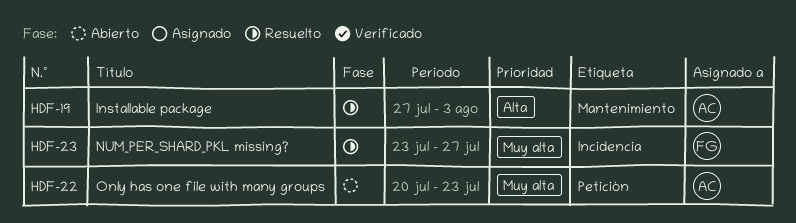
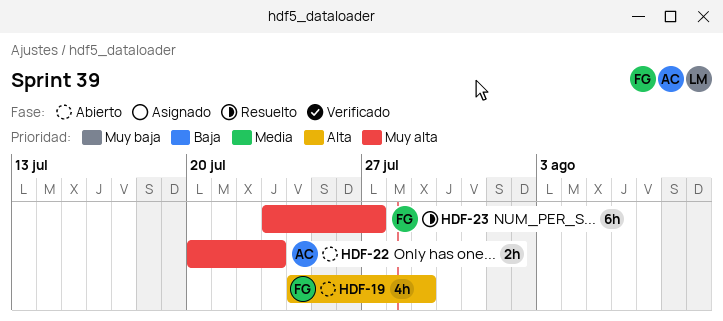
HDF-19, status: Resuelto -> Abierto
HDF-19, owner: AC -> FG
HDF-19, start: Jul 27 -> Jul 24
HDF-19, due: Aug 3 -> Jul 29

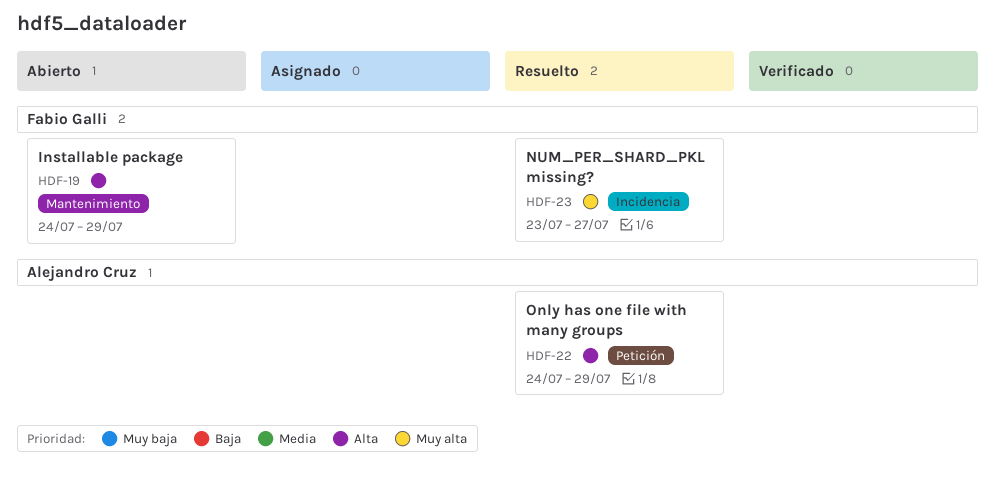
HDF-22, status: Abierto -> Resuelto
HDF-22, priority: Muy alta -> Alta
HDF-22, start: Jul 20 -> Jul 24
HDF-22, due: Jul 23 -> Jul 29

